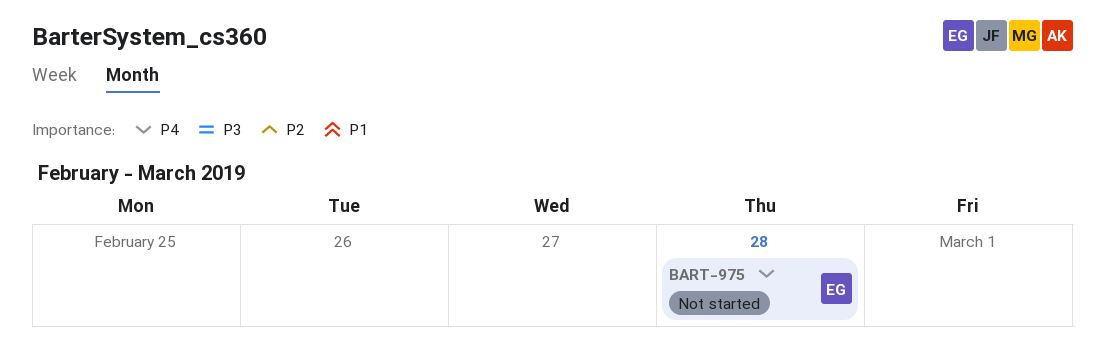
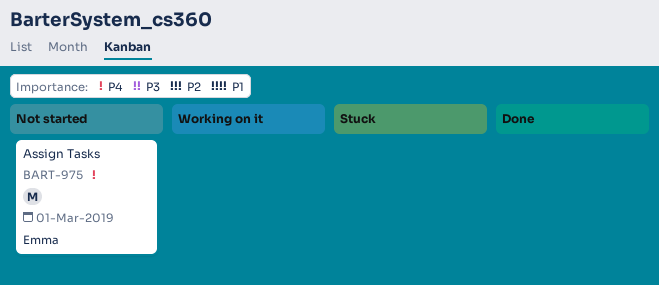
BART-975, due: Feb 28 -> Mar 1

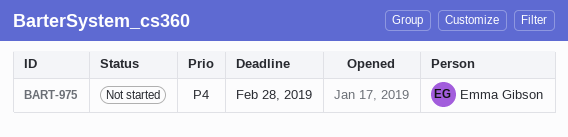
BART-975, due: Mar 1 -> Feb 28

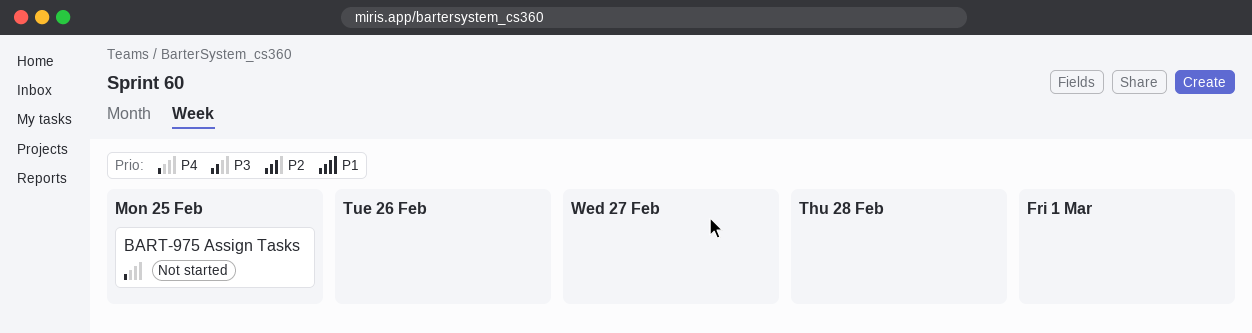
BART-975, due: Feb 28 -> Feb 25

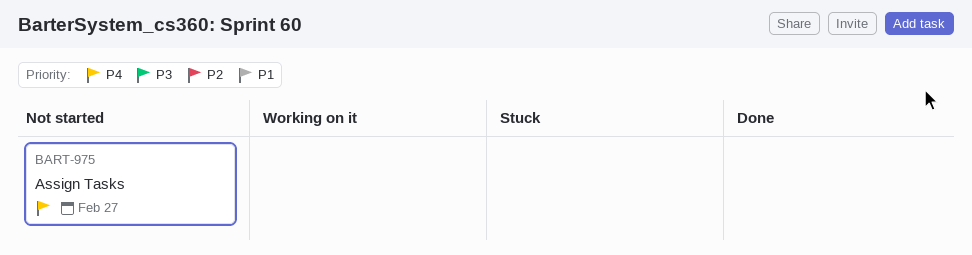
BART-975, due: Feb 25 -> Feb 27

